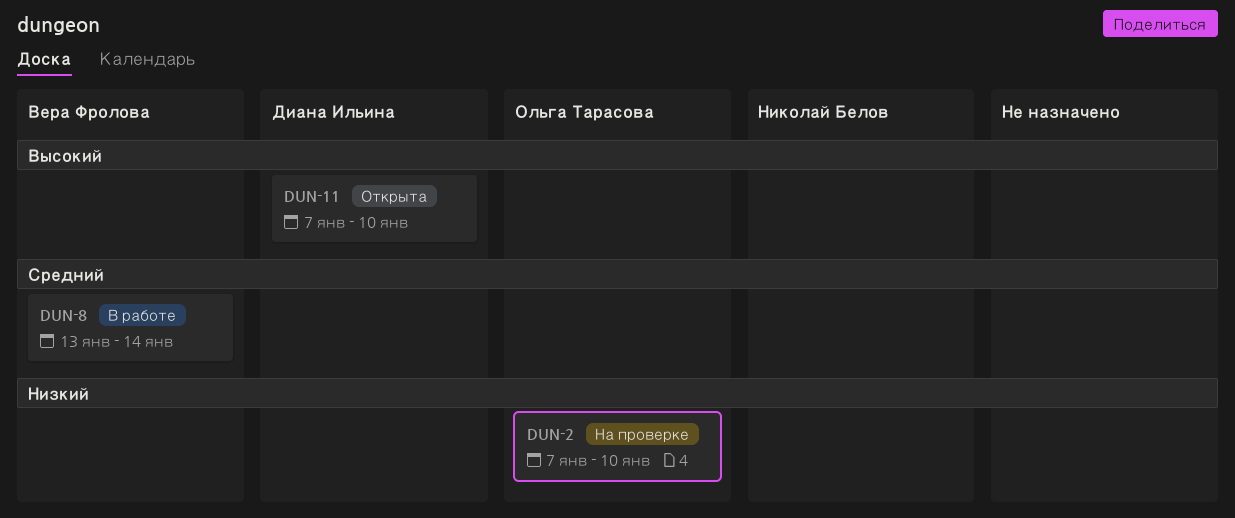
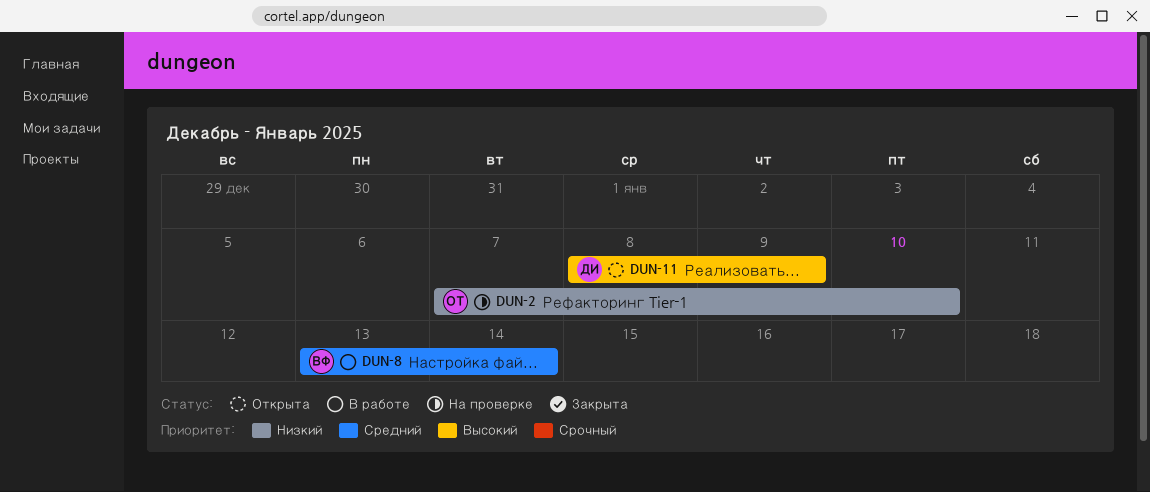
DUN-11, start: Jan 7 -> Jan 8
DUN-11, due: Jan 10 -> Jan 9

